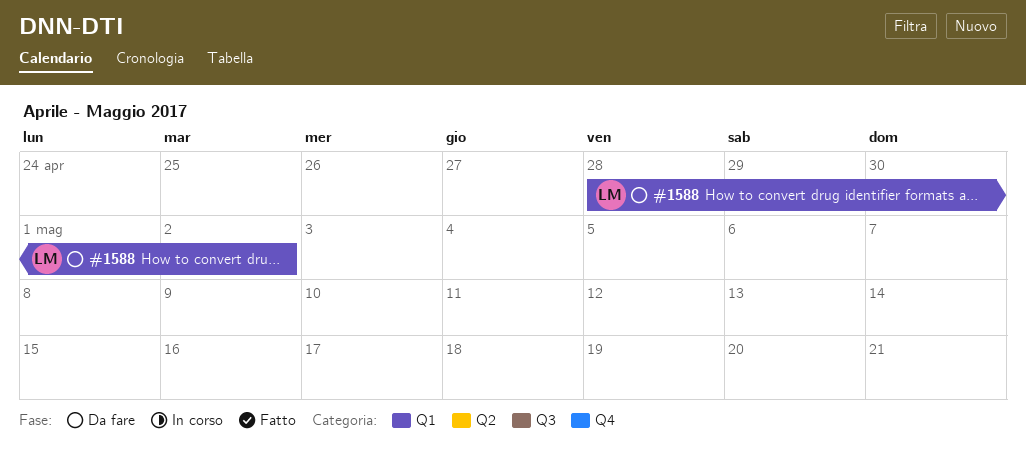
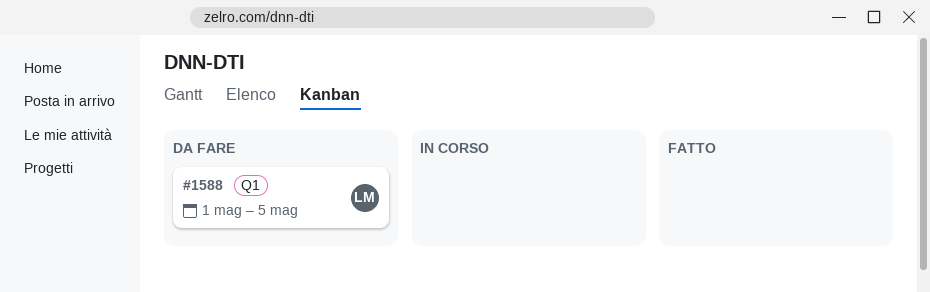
#1588, start: Apr 28 -> May 1
#1588, due: May 2 -> May 5

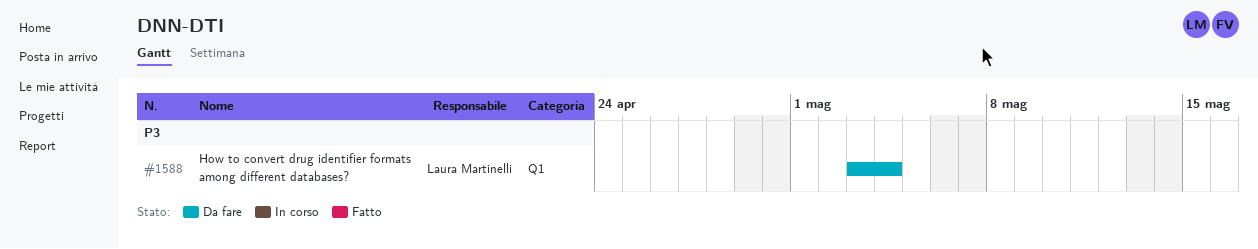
#1588, start: May 1 -> May 3
#1588, due: May 5 -> May 4

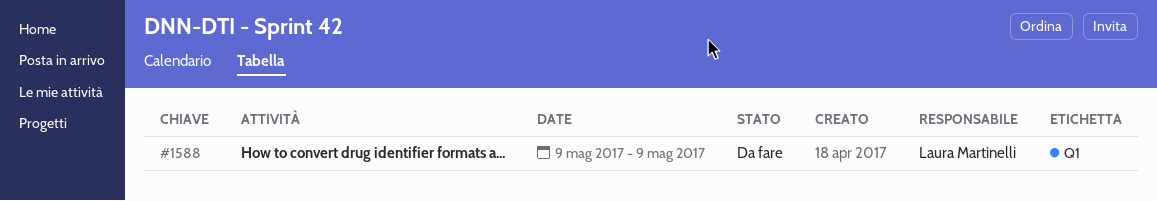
#1588, start: May 3 -> May 9
#1588, due: May 4 -> May 9

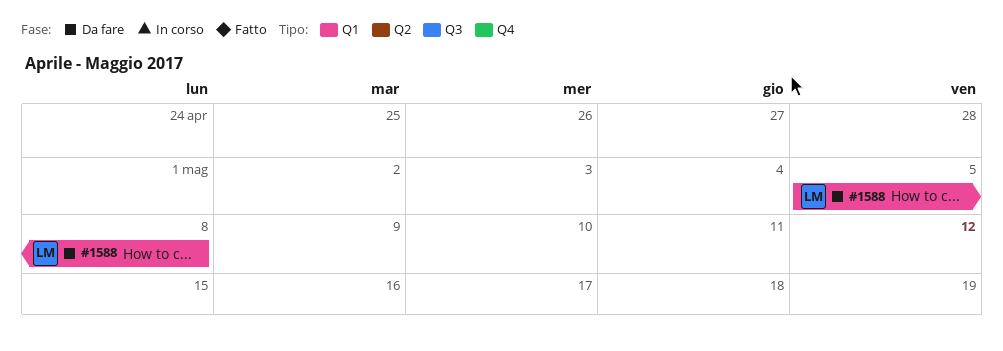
#1588, start: May 9 -> May 5
#1588, due: May 9 -> May 8

